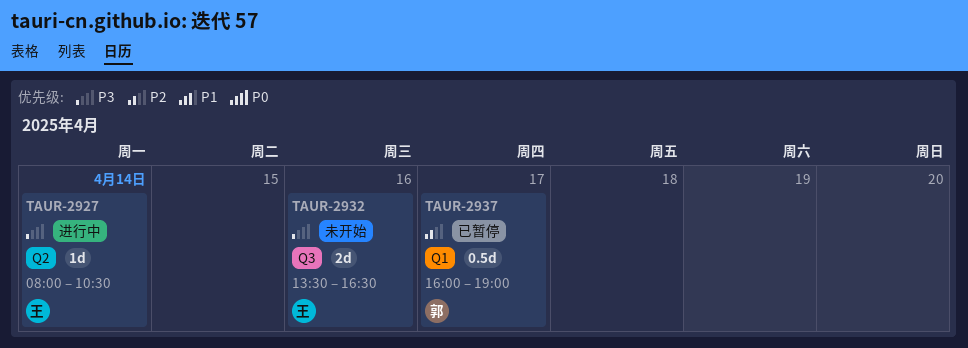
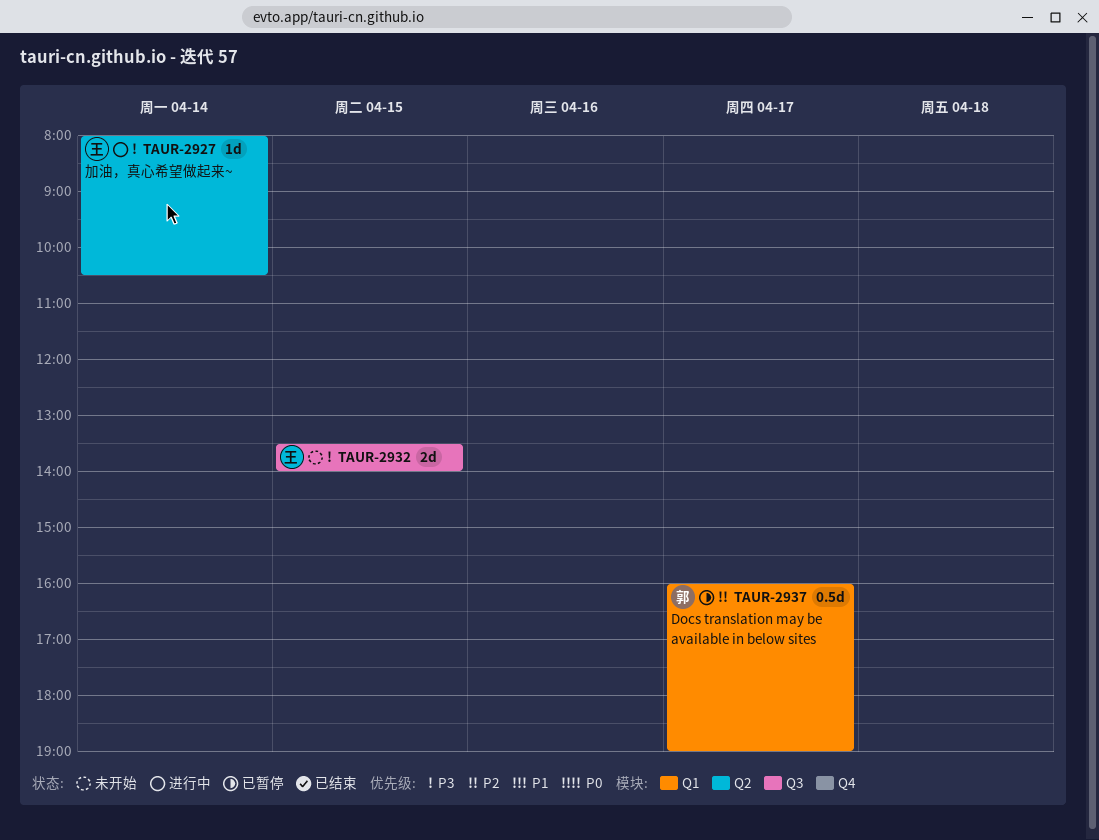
TAUR-2932, day: Apr 16 -> Apr 15
TAUR-2932, ends: 16:30 -> 14:00

